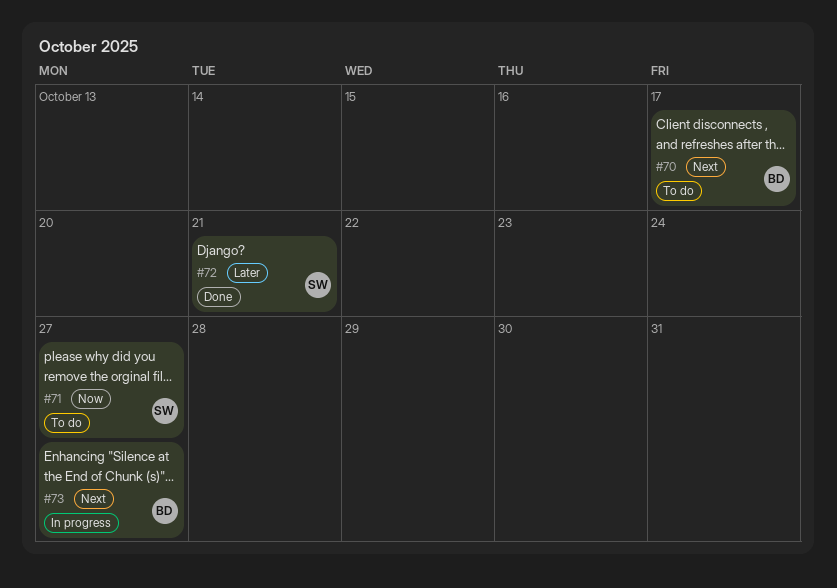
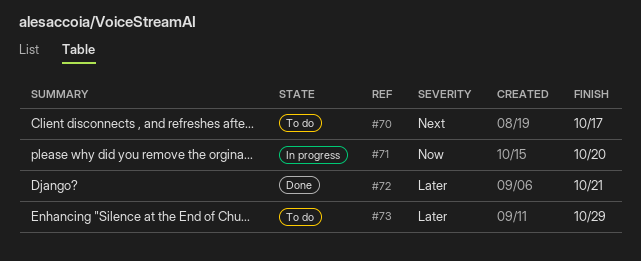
#71, status: To do -> In progress
#71, due: Oct 27 -> Oct 20
#73, status: In progress -> To do
#73, priority: Next -> Later
#73, due: Oct 27 -> Oct 29

